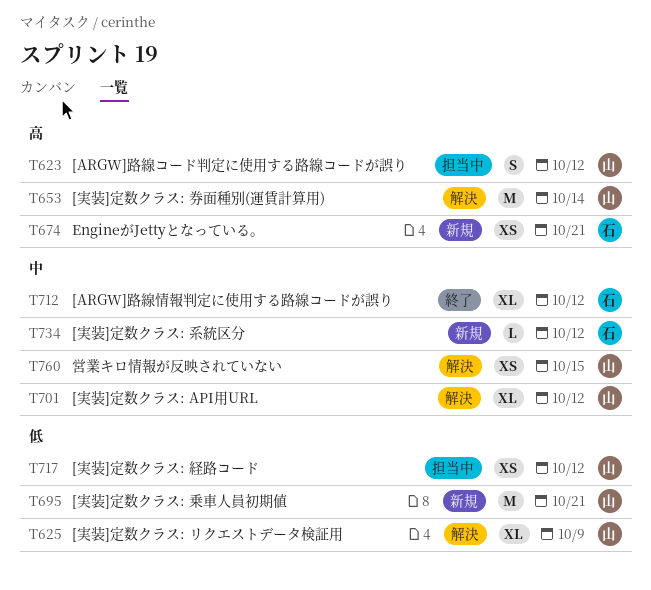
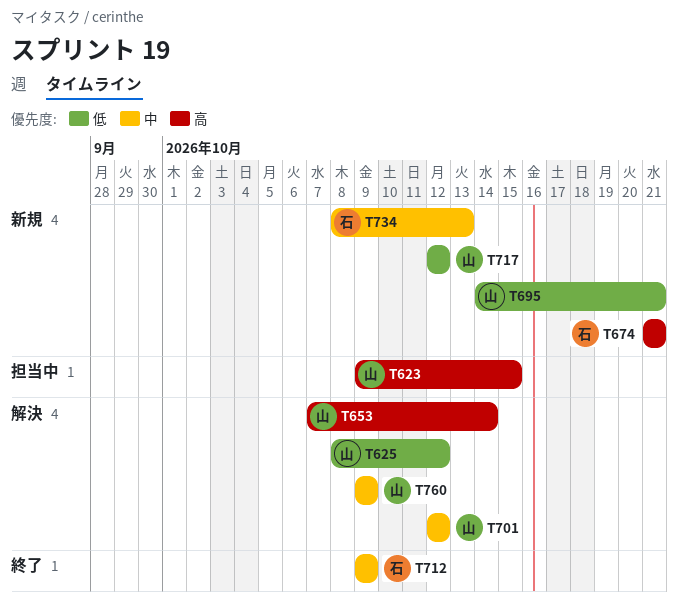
T623, due: Oct 12 -> Oct 15
T625, due: Oct 9 -> Oct 12
T712, due: Oct 12 -> Oct 9
T717, status: 担当中 -> 新規
T734, due: Oct 12 -> Oct 13
T760, due: Oct 15 -> Oct 9

